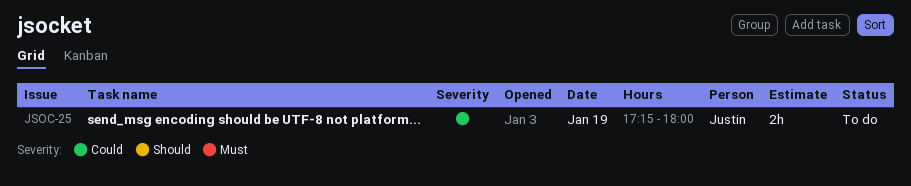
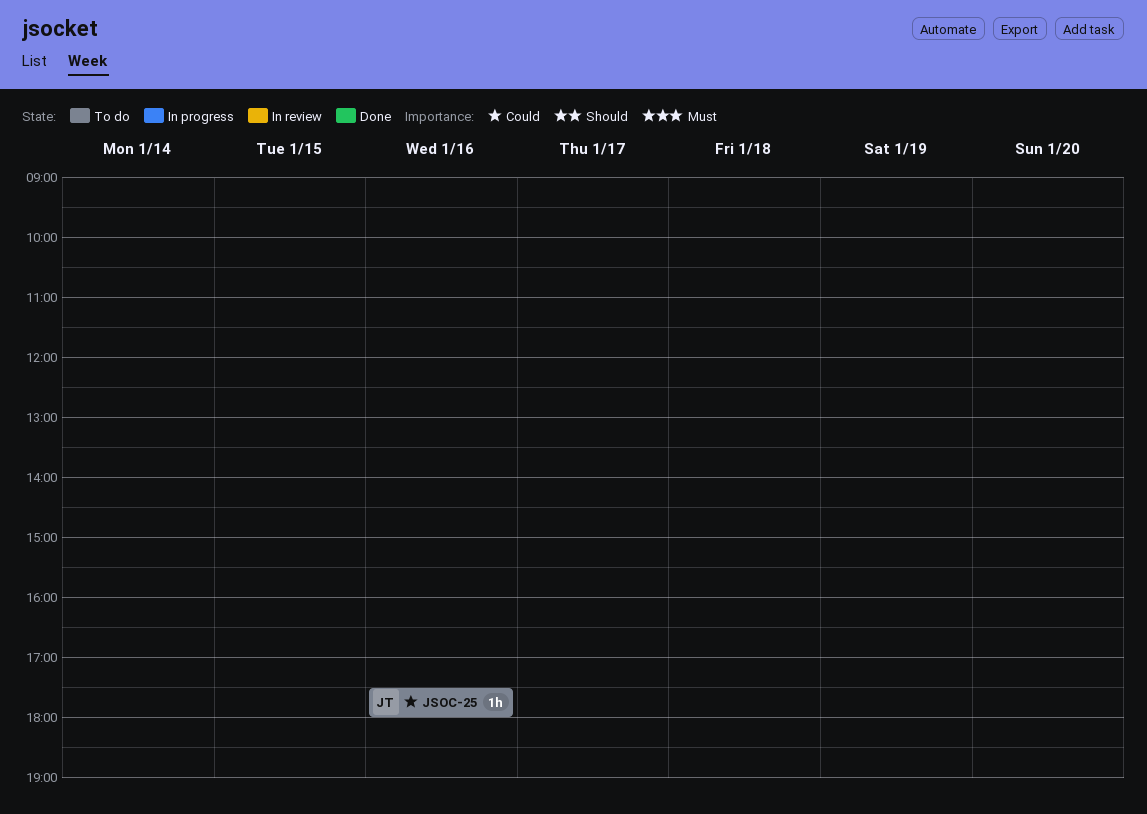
JSOC-25, estimate: 2h -> 1h
JSOC-25, day: Jan 19 -> Jan 16
JSOC-25, begins: 17:15 -> 17:30

